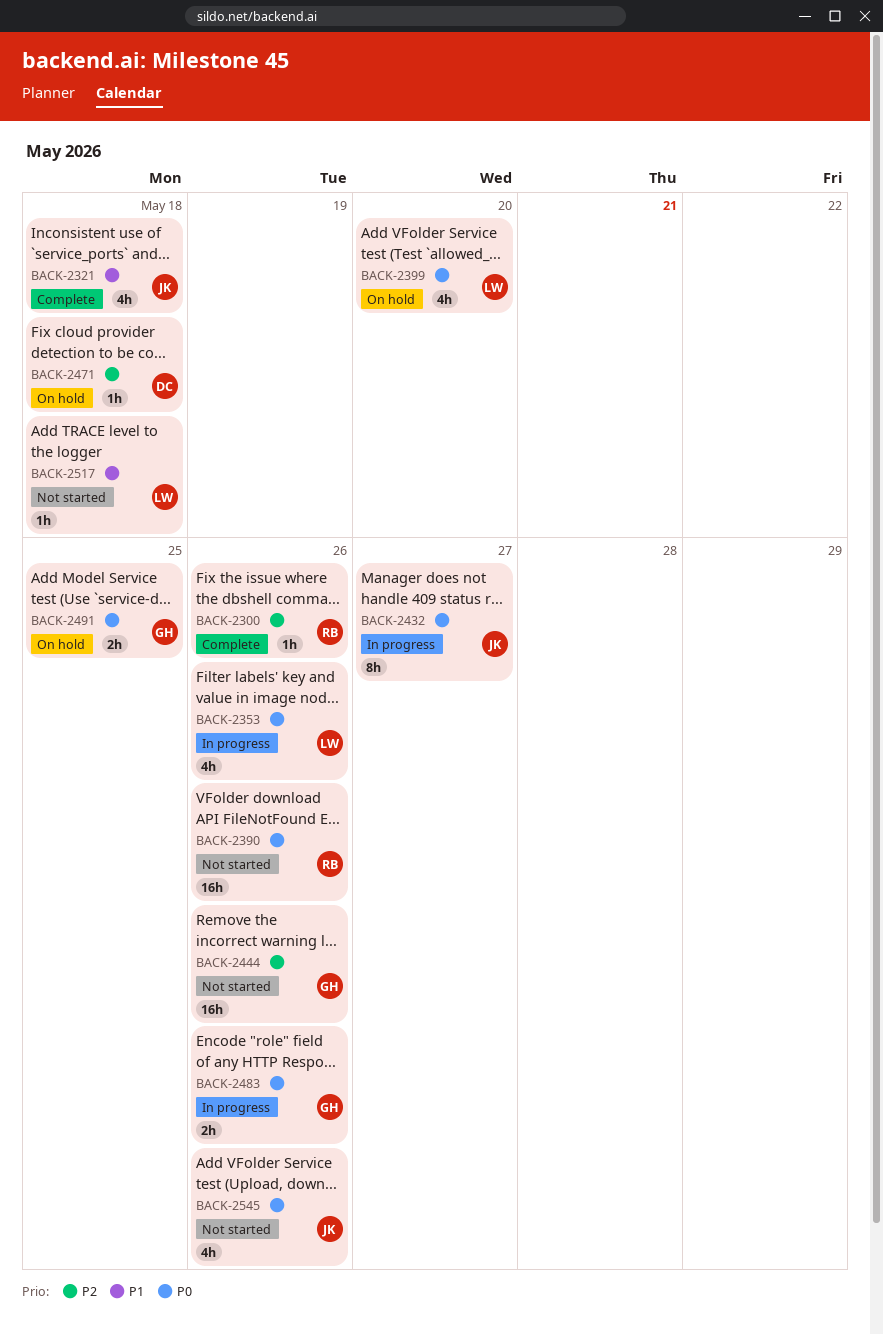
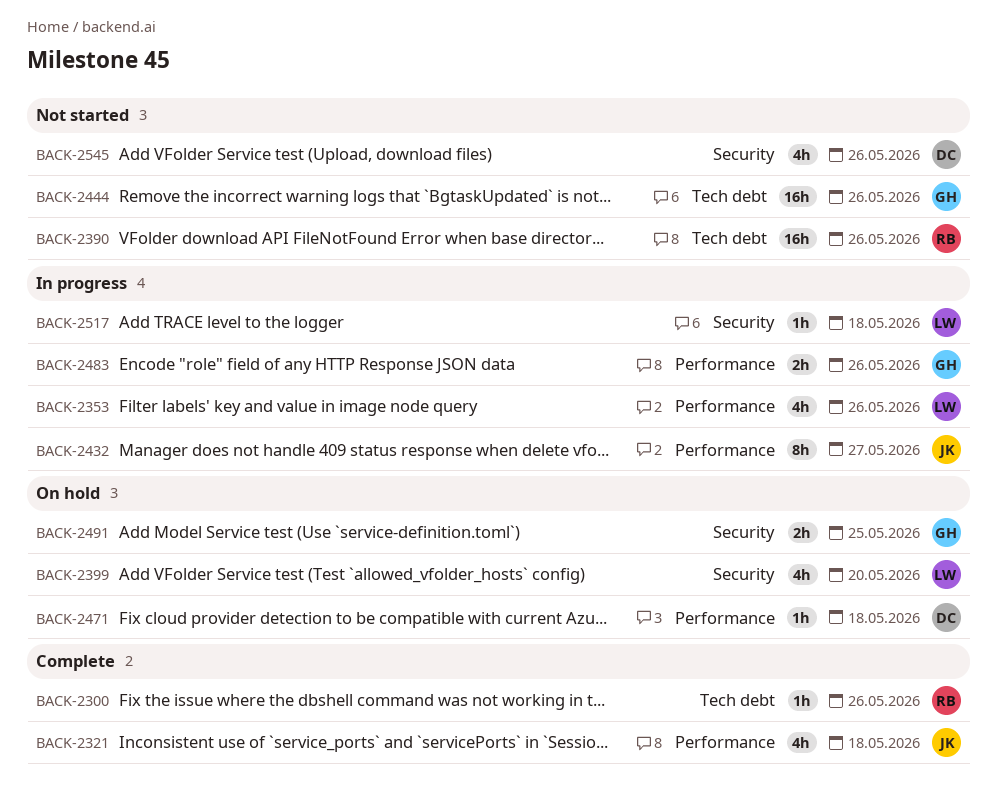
BACK-2517, status: Not started -> In progress
BACK-2545, owner: JK -> DC

